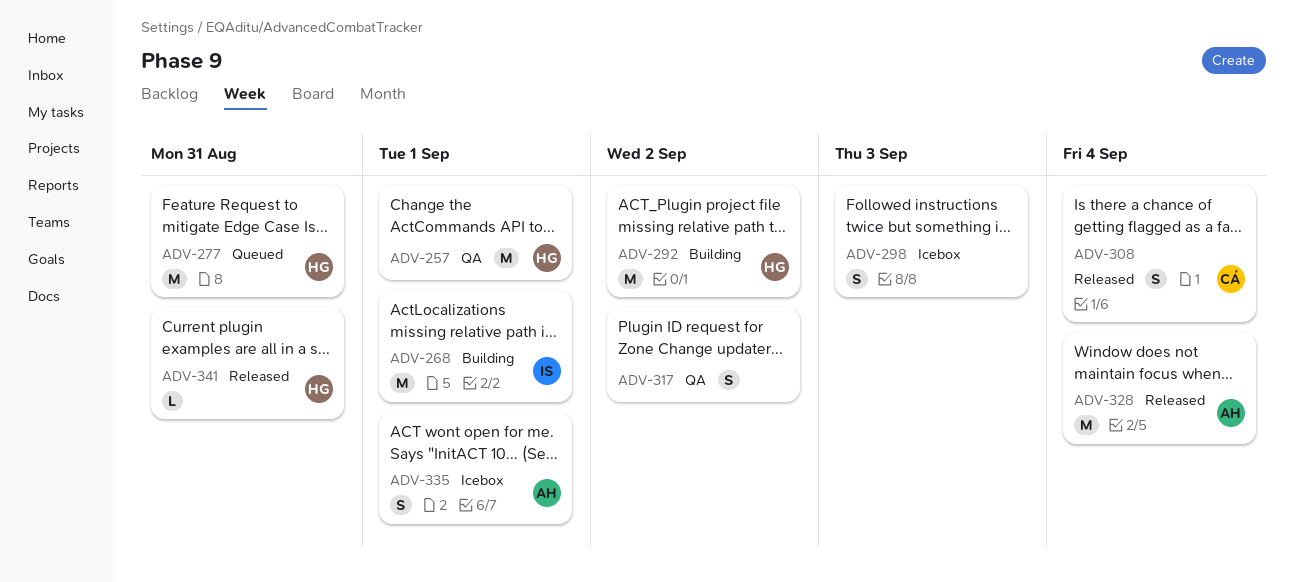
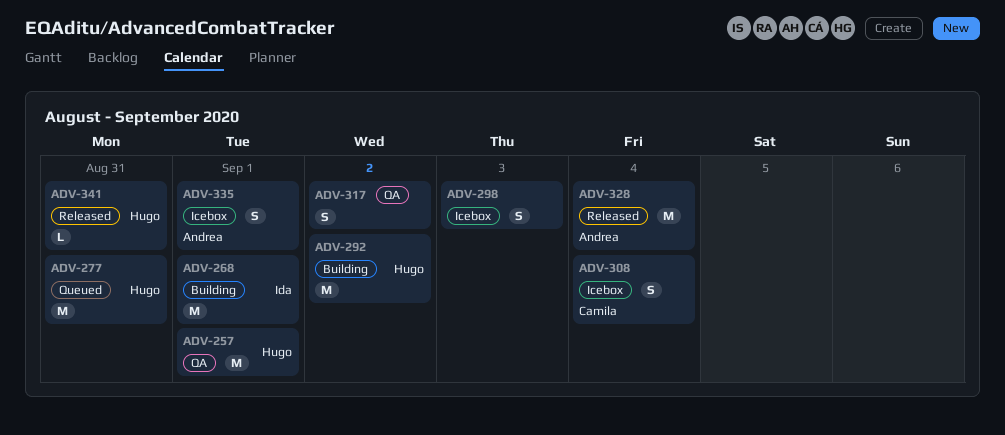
ADV-308, status: Released -> Icebox

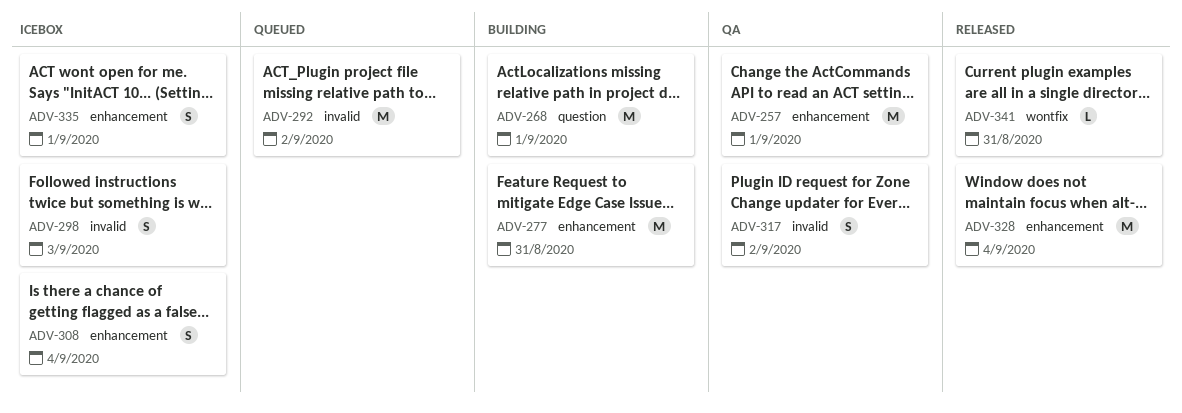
ADV-277, status: Queued -> Building
ADV-292, status: Building -> Queued

